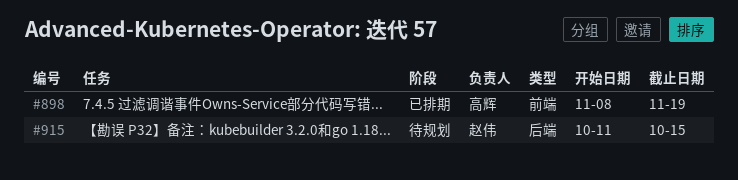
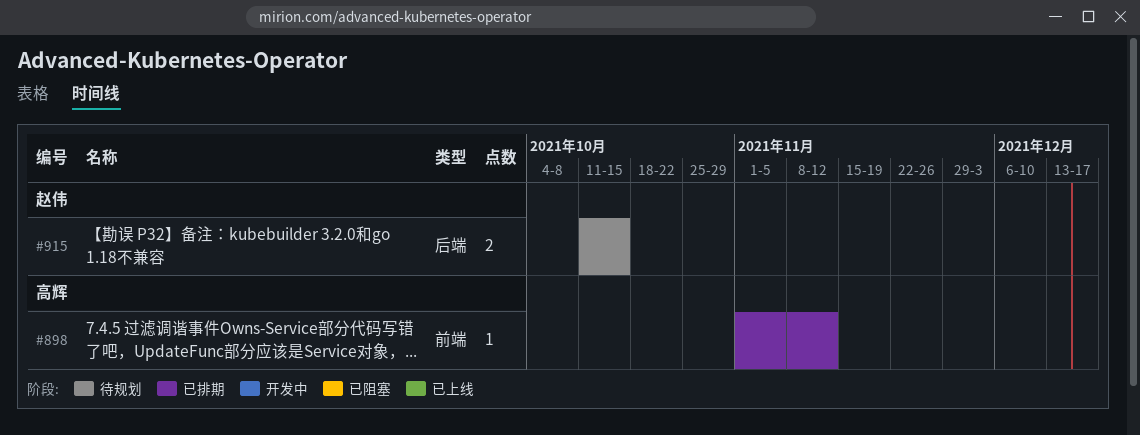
#898, start: Nov 8 -> Nov 1
#898, due: Nov 19 -> Nov 12

